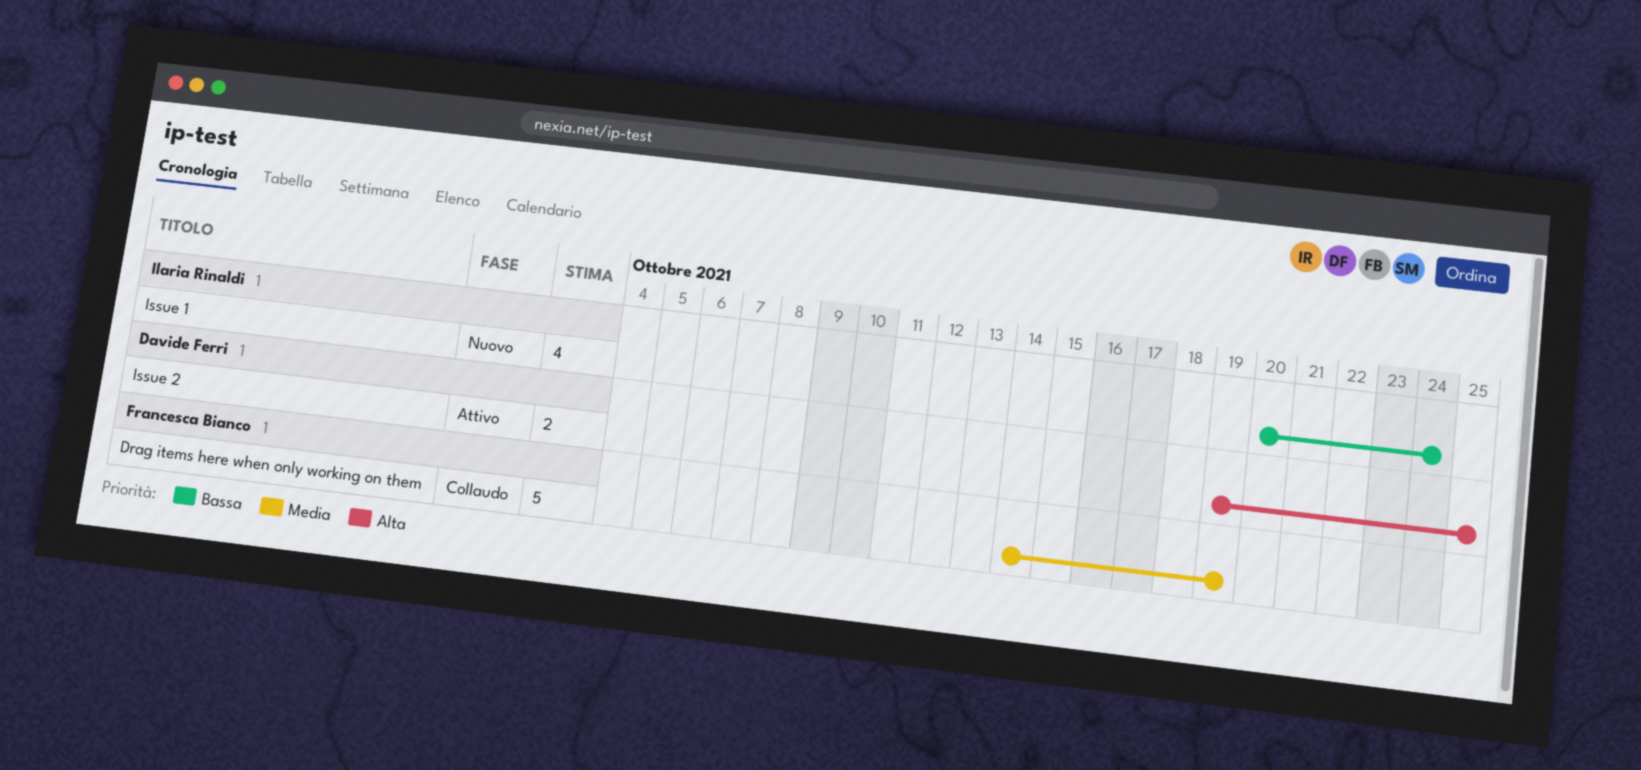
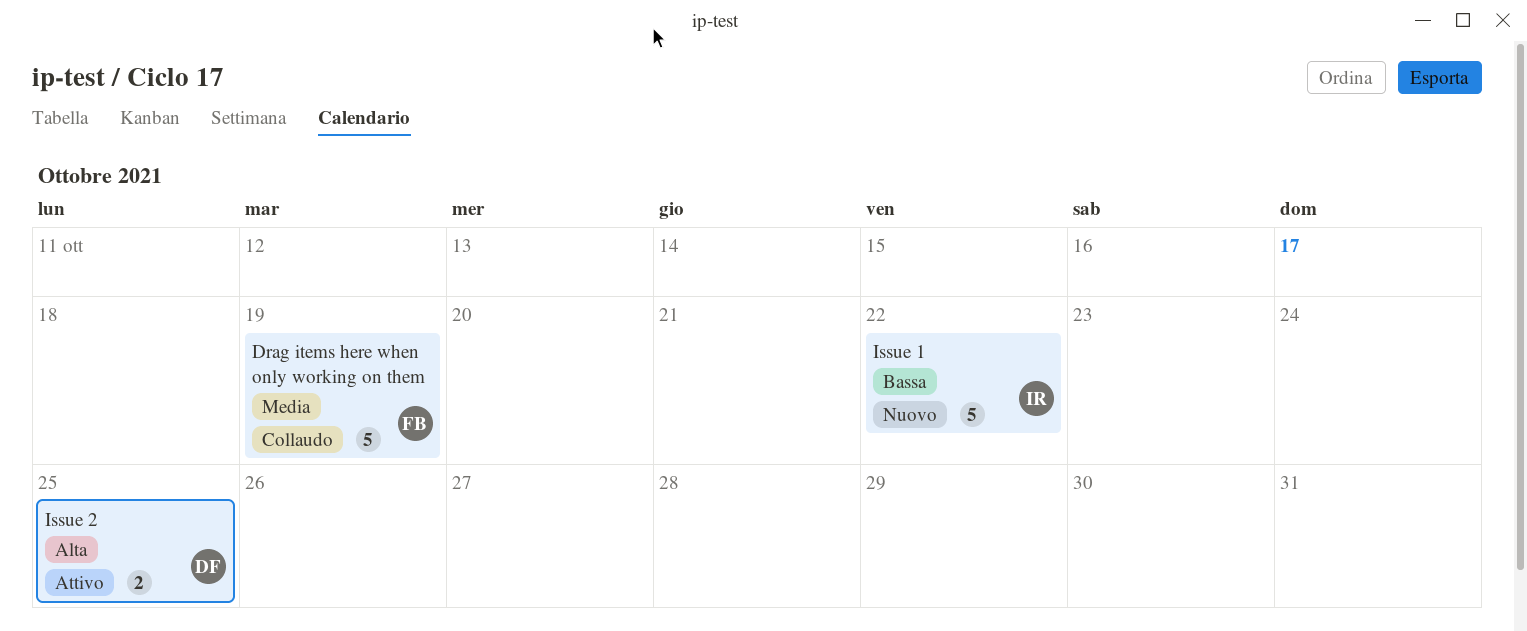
Issue 1, estimate: 4 -> 5
Issue 1, due: Oct 24 -> Oct 22

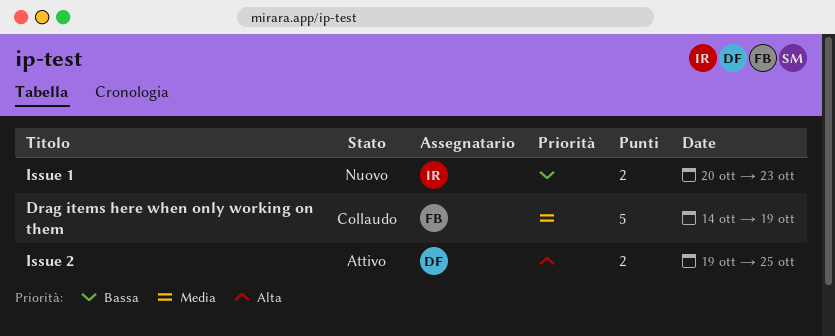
Issue 1, estimate: 5 -> 2
Issue 1, due: Oct 22 -> Oct 23

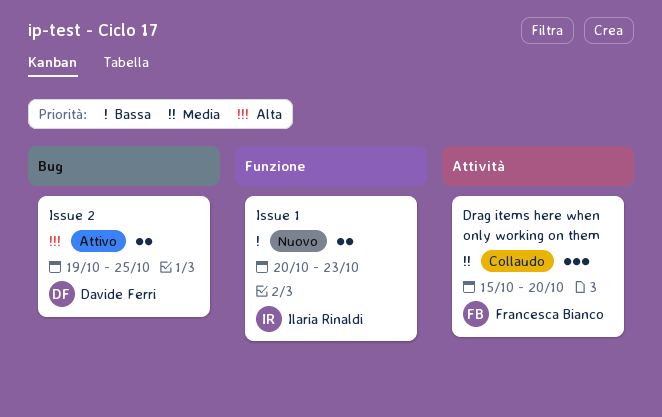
Drag items here when only working on them, estimate: 5 -> 3
Drag items here when only working on them, start: Oct 14 -> Oct 15
Drag items here when only working on them, due: Oct 19 -> Oct 20

